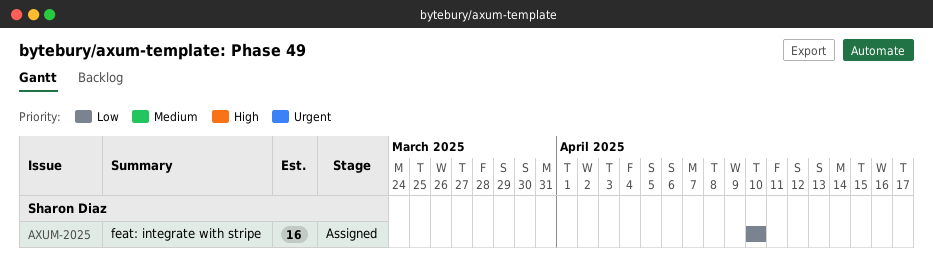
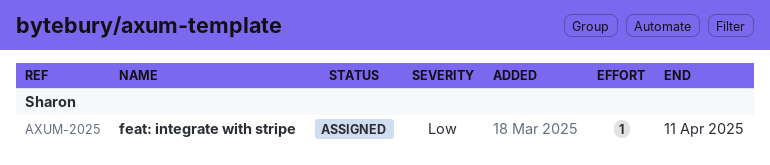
AXUM-2025, estimate: 16 -> 1
AXUM-2025, due: Apr 10 -> Apr 11

